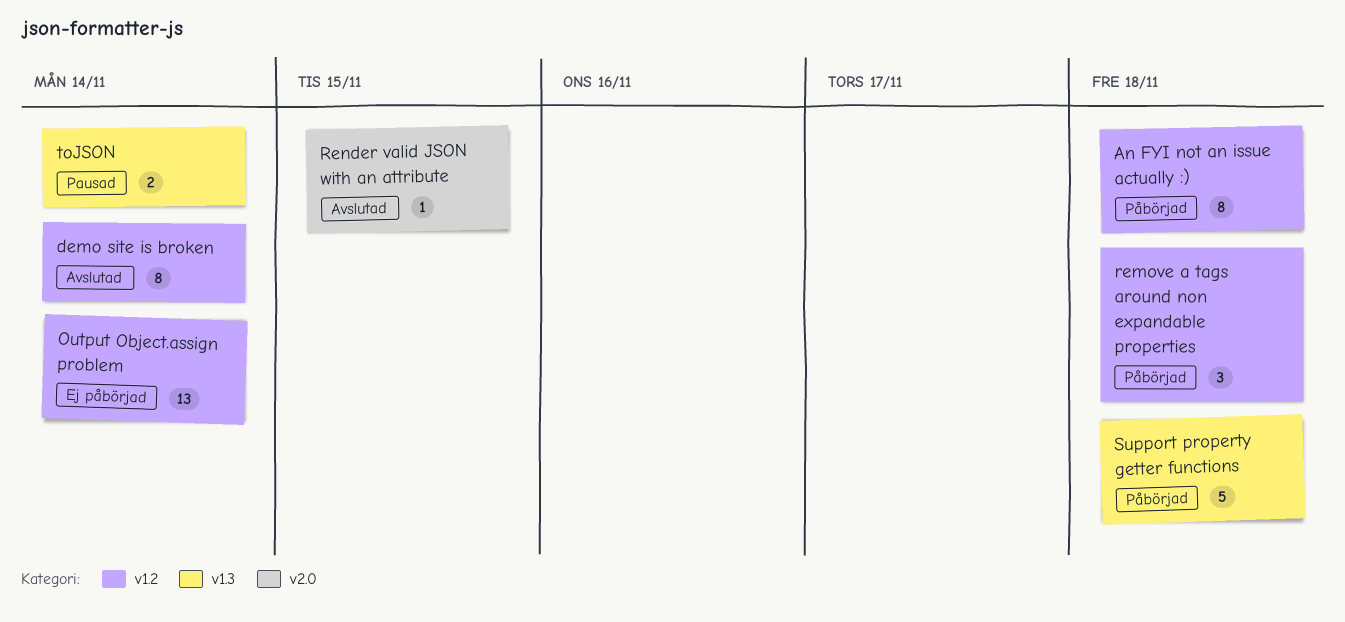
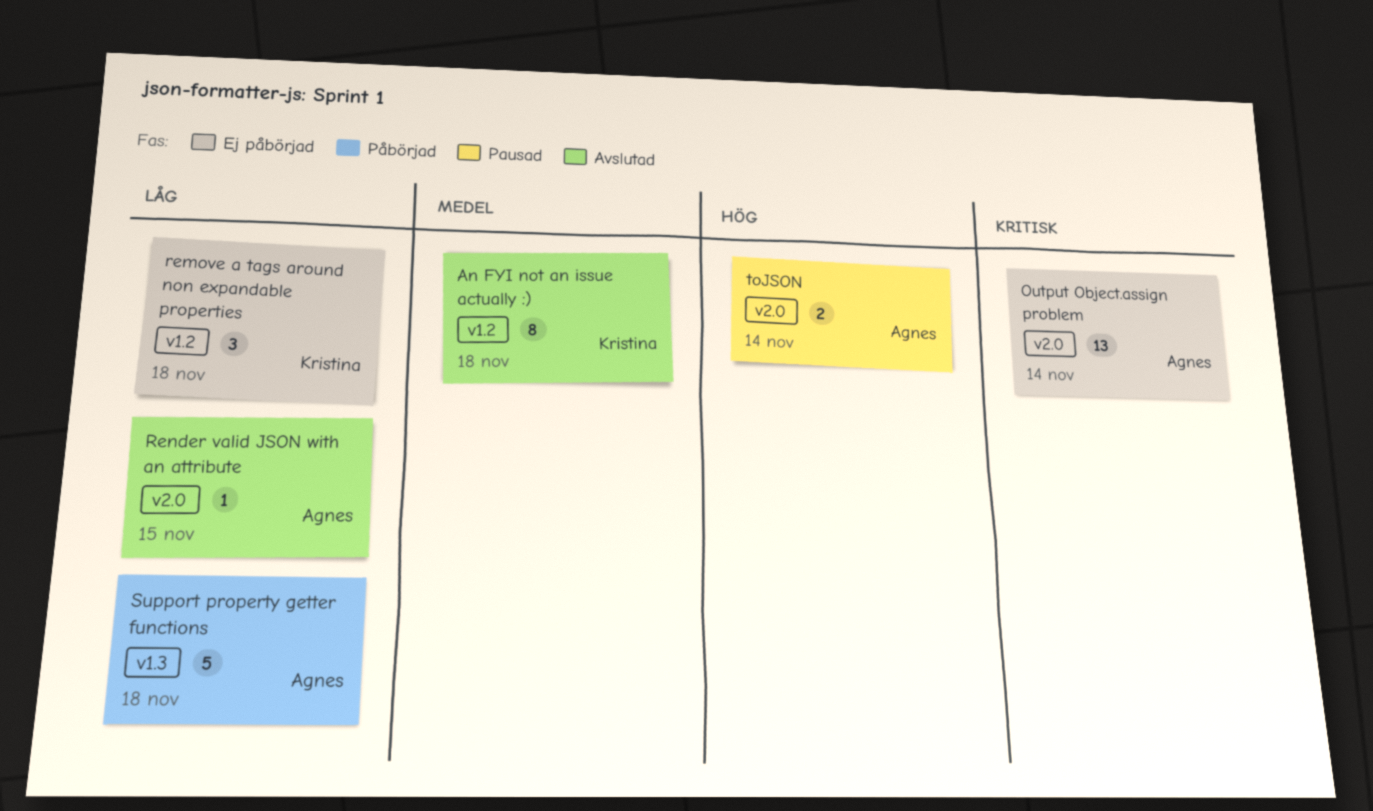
An FYI not an issue actually :), status: Påbörjad -> Avslutad
demo site is broken: present -> none
Output Object.assign problem, label: v1.2 -> v2.0
remove a tags around non expandable properties, status: Påbörjad -> Ej påbörjad
toJSON, label: v1.3 -> v2.0

